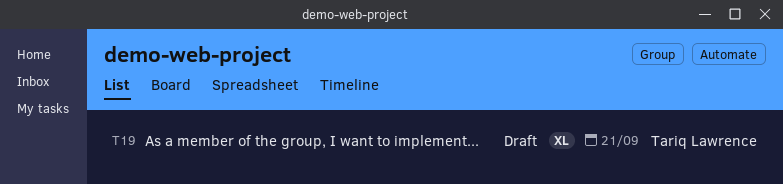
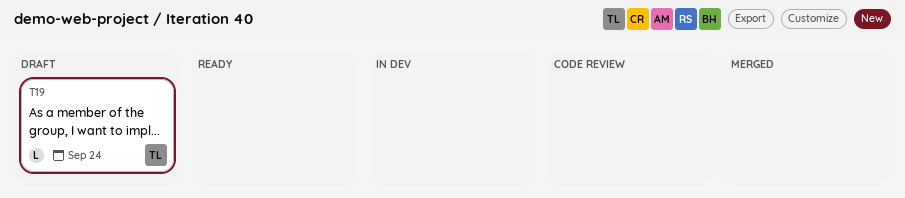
T19, estimate: XL -> L
T19, due: Sep 21 -> Sep 24

